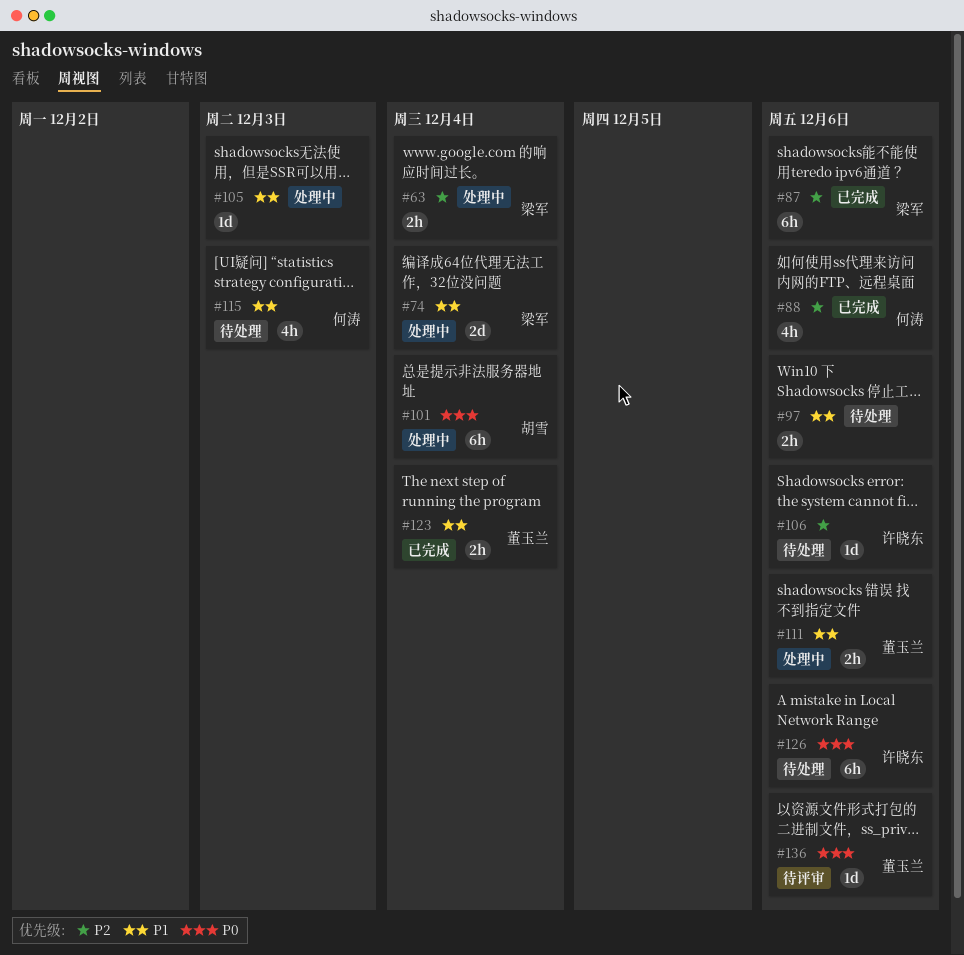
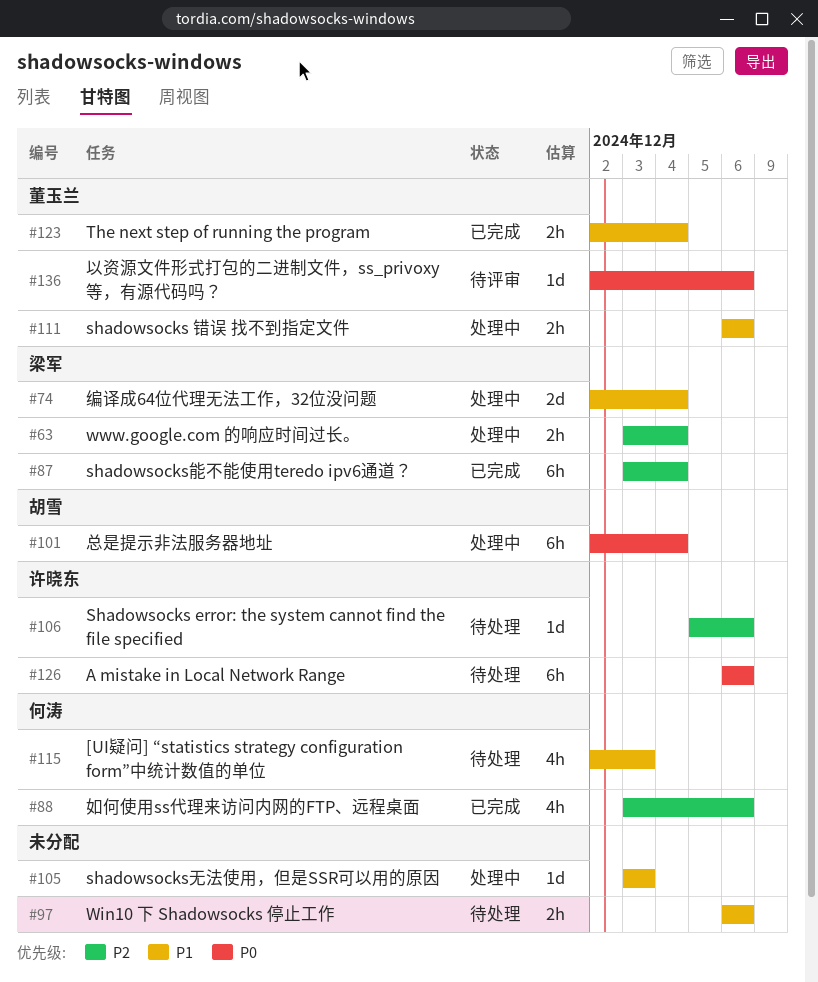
#87, due: Dec 6 -> Dec 4

